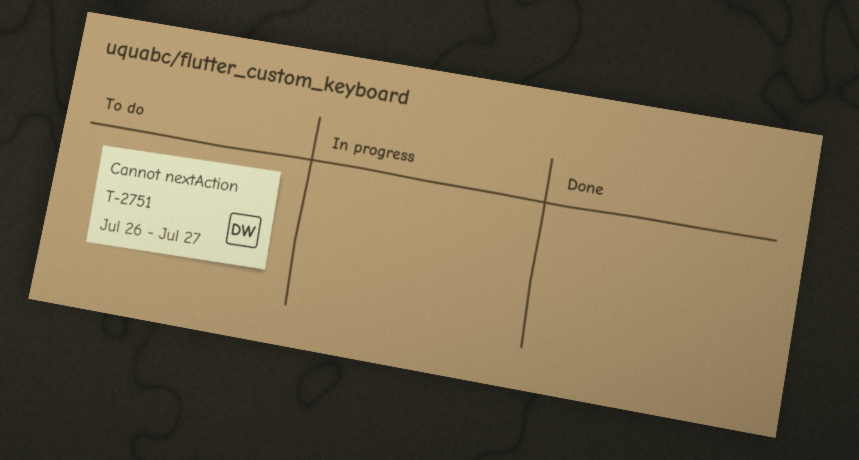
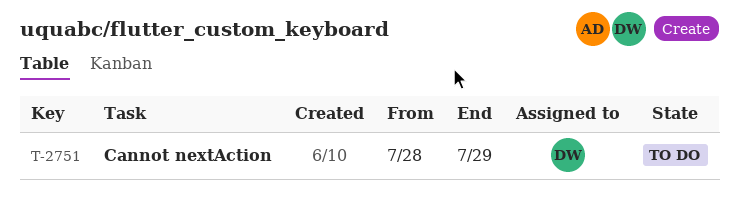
T-2751, start: Jul 26 -> Jul 28
T-2751, due: Jul 27 -> Jul 29

